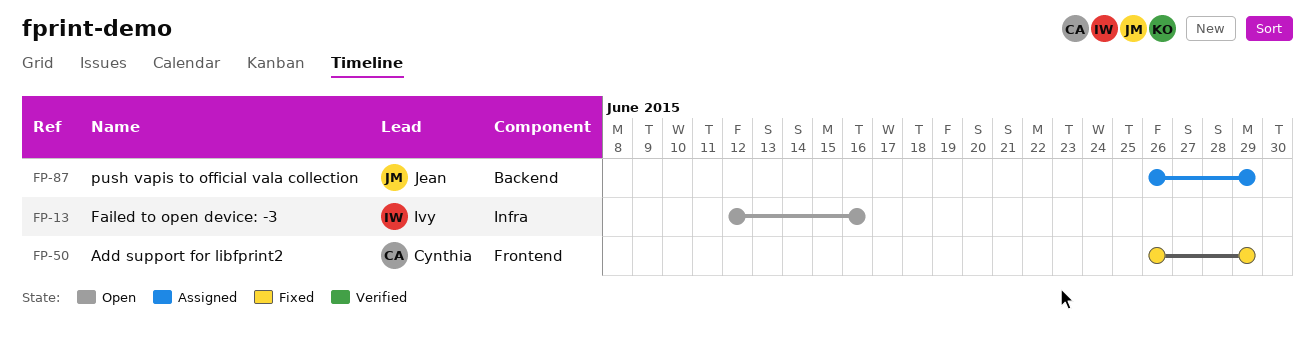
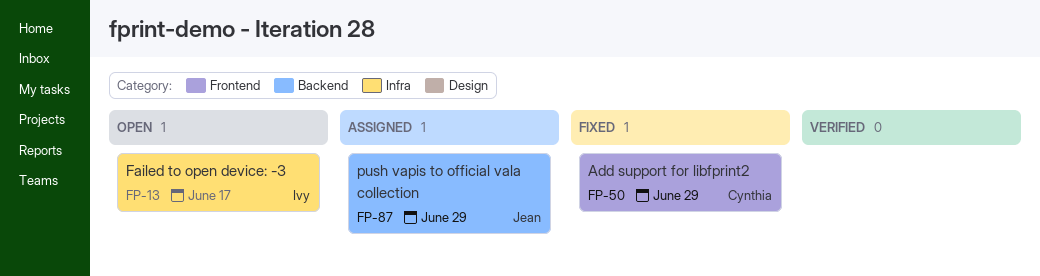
FP-13, due: Jun 16 -> Jun 17

